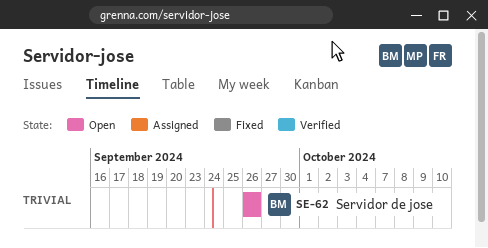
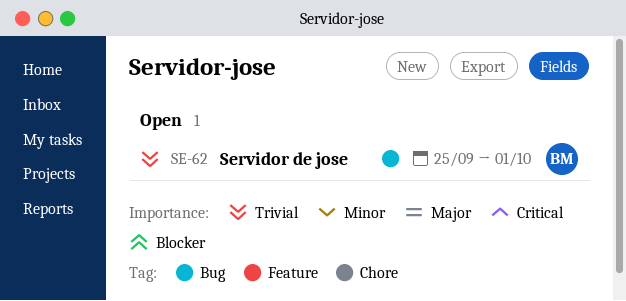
SE-62, start: Sep 26 -> Sep 25
SE-62, due: Sep 26 -> Oct 1

